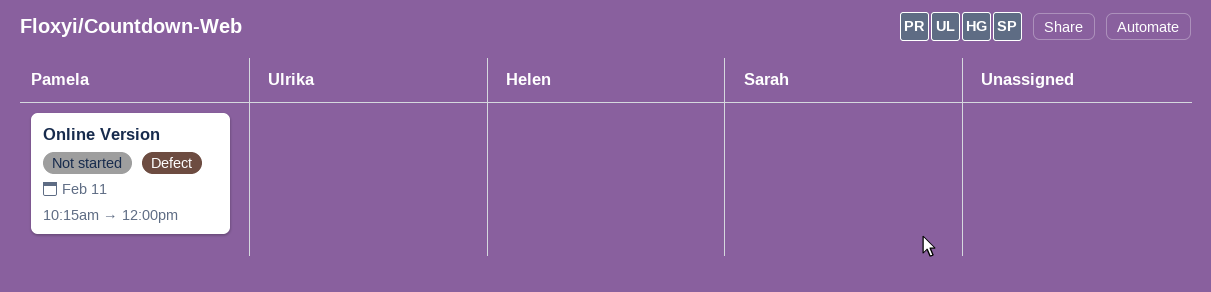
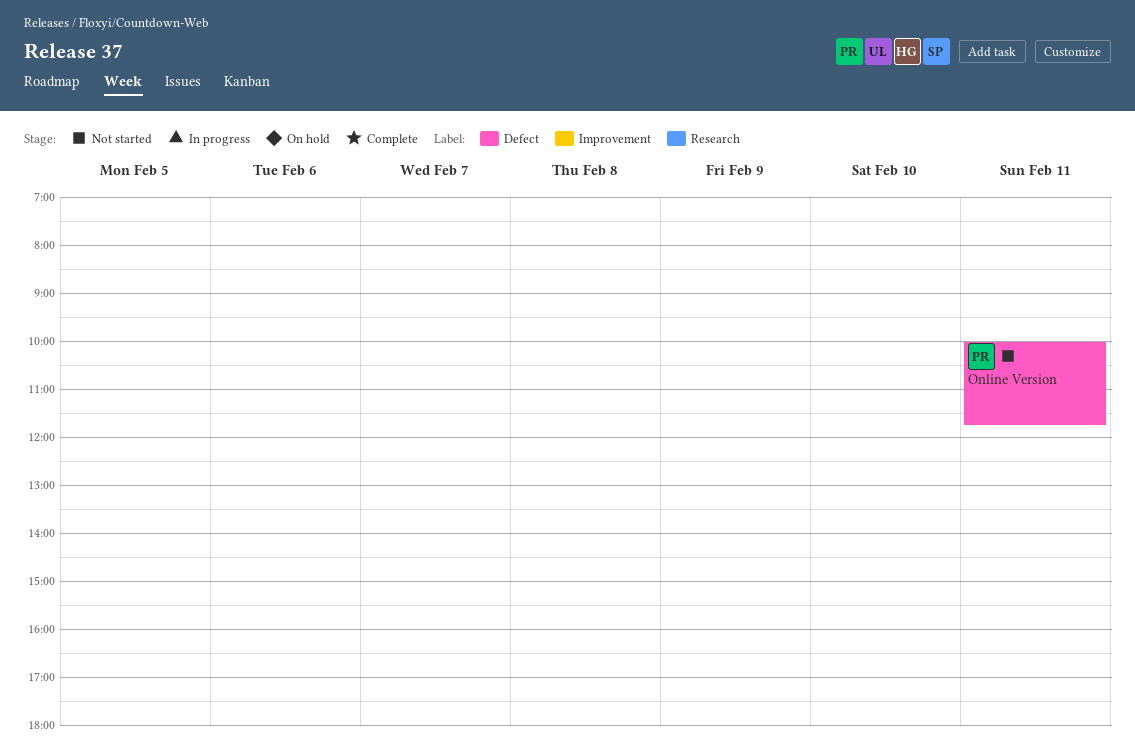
Online Version, begins: 10:15 -> 10:00
Online Version, ends: 12:00 -> 11:45

